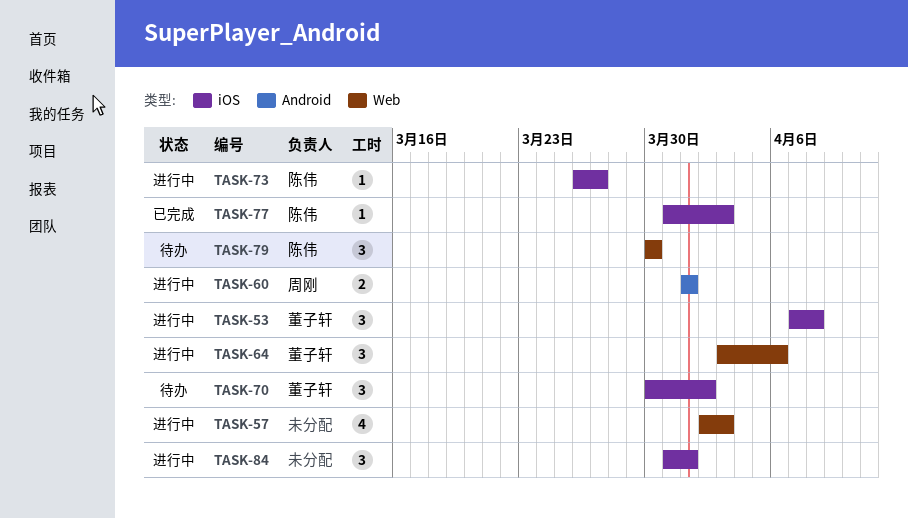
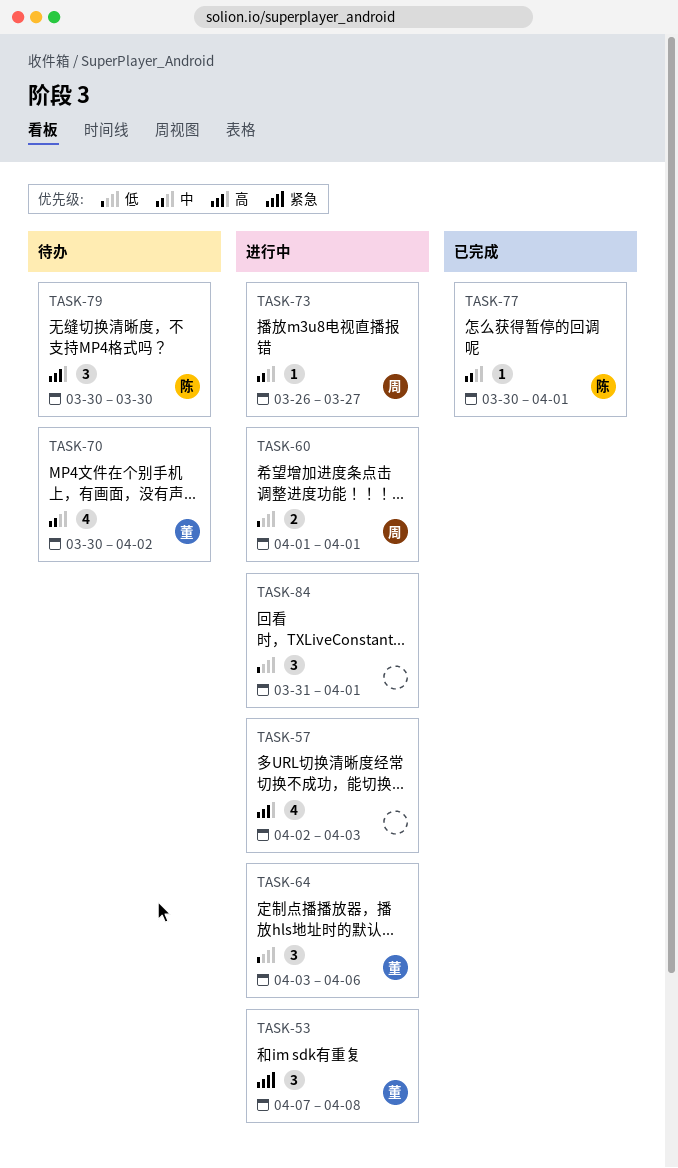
TASK-70, estimate: 3 -> 4
TASK-73, owner: 陈伟 -> 周刚
TASK-77, start: Mar 31 -> Mar 30
TASK-77, due: Apr 3 -> Apr 1

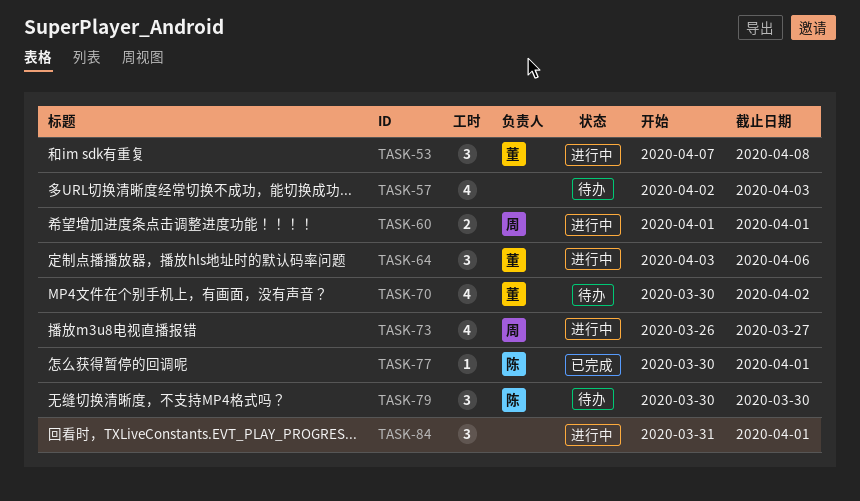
TASK-57, status: 进行中 -> 待办
TASK-73, estimate: 1 -> 4

